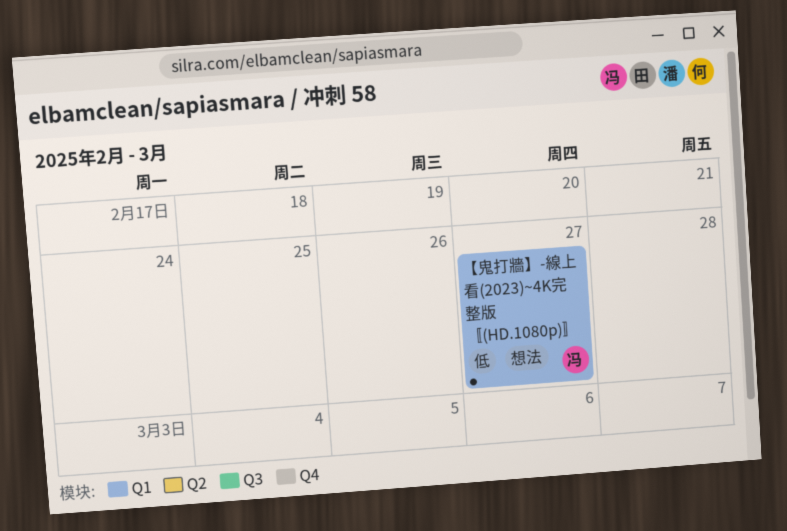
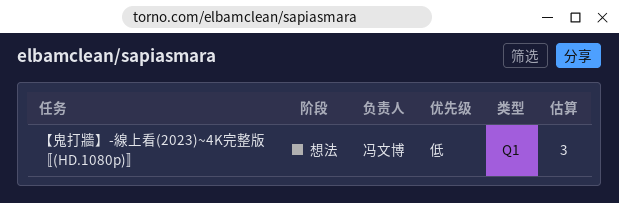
【鬼打牆】-線上看(2023)~4K完整版 〚(HD.1080p)〛, estimate: 1 -> 3

